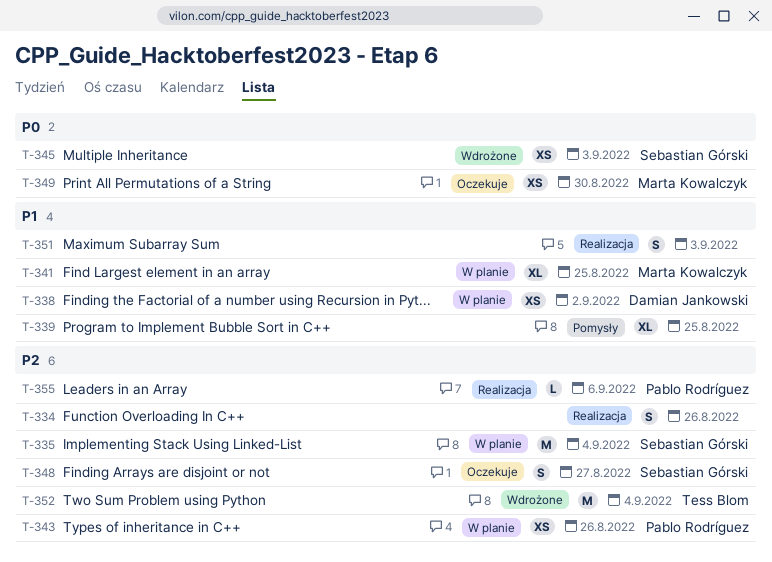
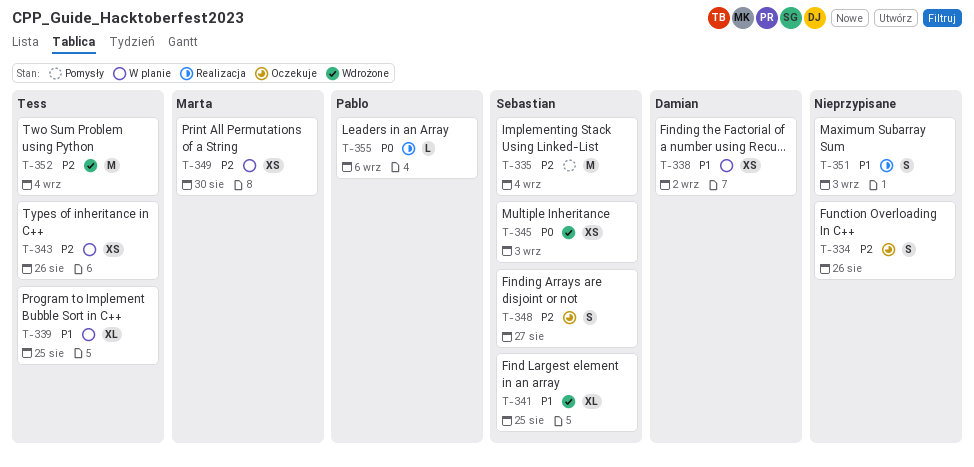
T-334, status: Realizacja -> Oczekuje
T-335, status: W planie -> Pomysły
T-339, status: Pomysły -> W planie
T-339, owner: none -> Tess Blom
T-341, status: W planie -> Wdrożone
T-341, owner: Marta Kowalczyk -> Sebastian Górski
T-343, owner: Pablo Rodríguez -> Tess Blom
T-349, status: Oczekuje -> W planie
T-349, priority: P0 -> P2
T-355, priority: P2 -> P0

